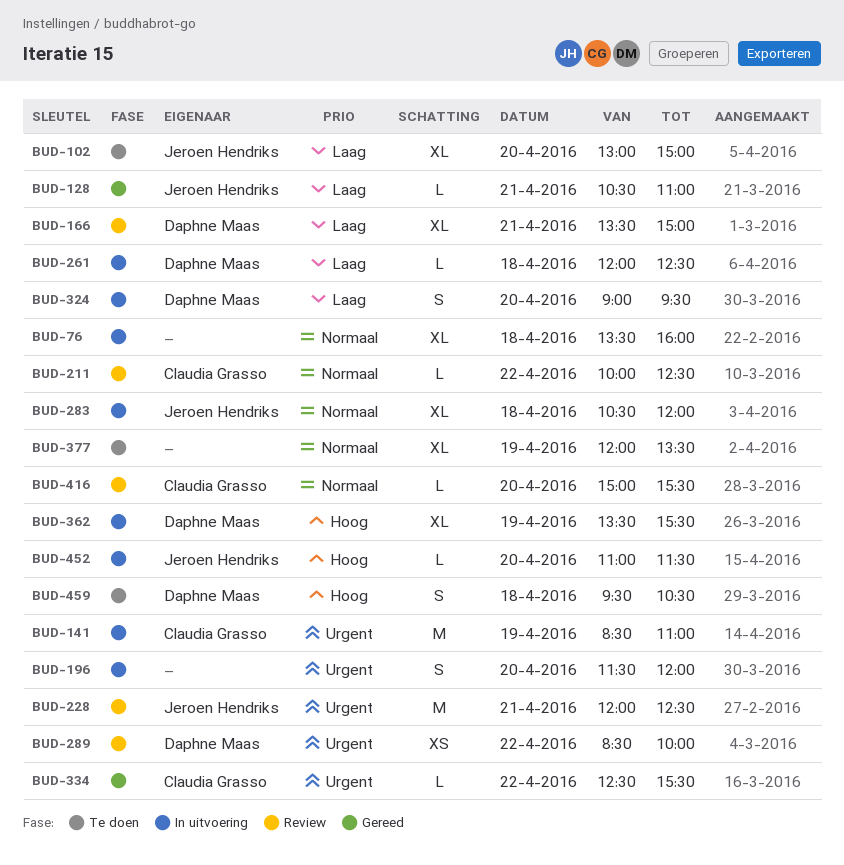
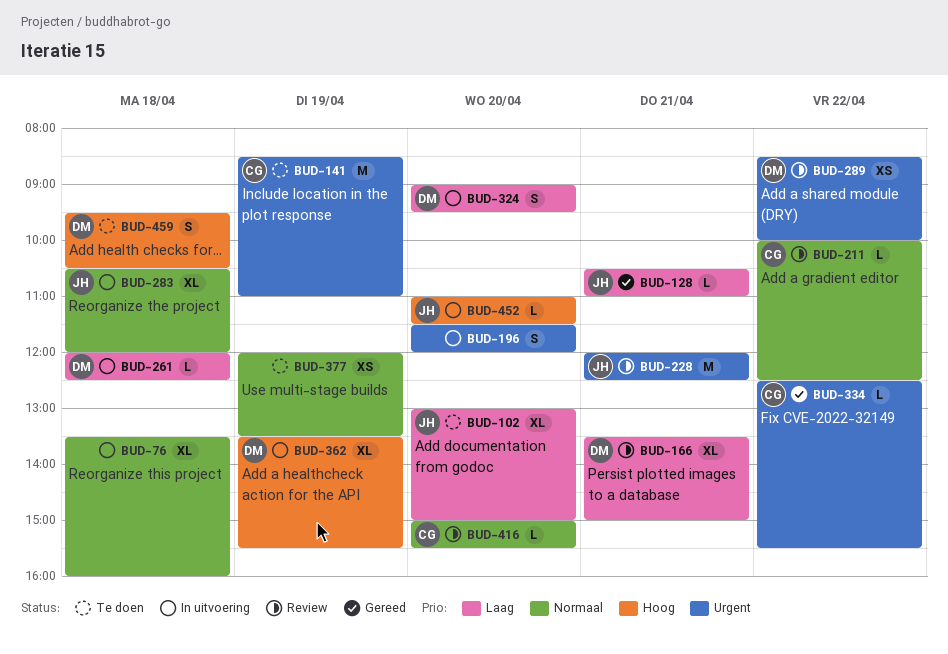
BUD-141, status: In uitvoering -> Te doen
BUD-377, estimate: XL -> XS

